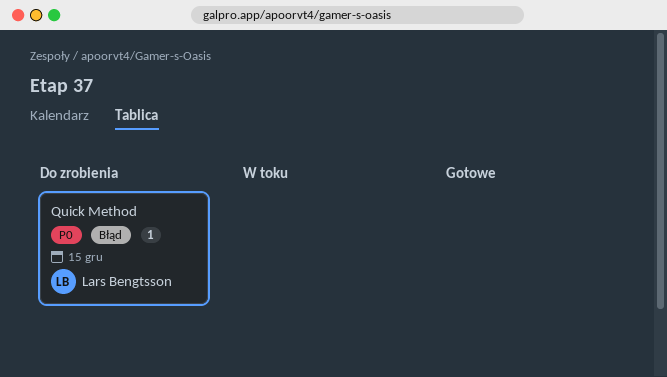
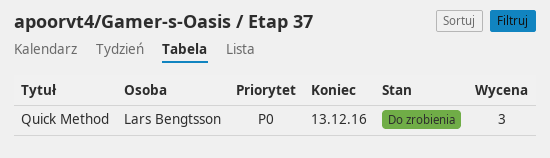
Quick Method, estimate: 1 -> 3
Quick Method, due: Dec 15 -> Dec 13

